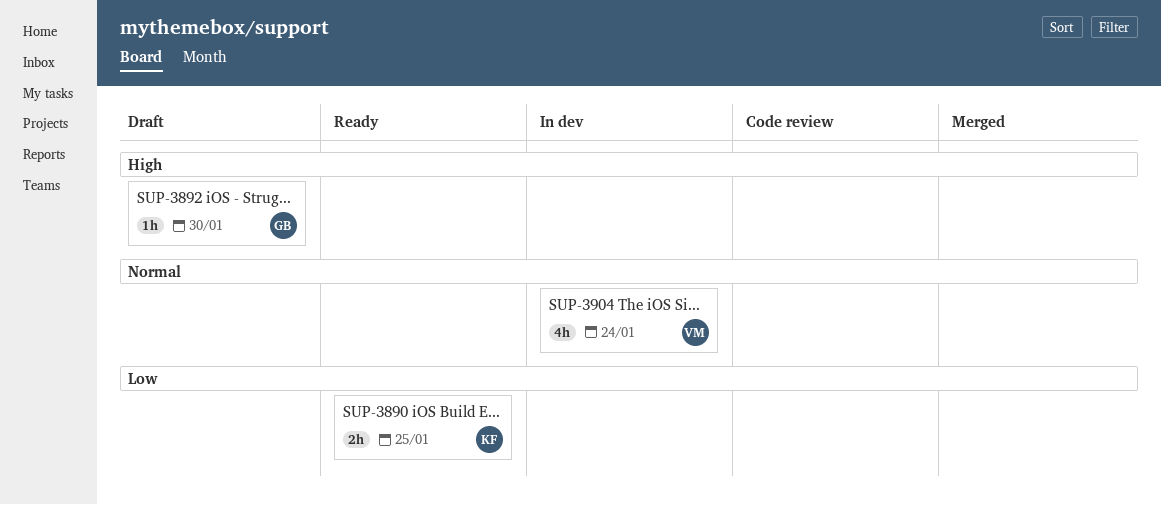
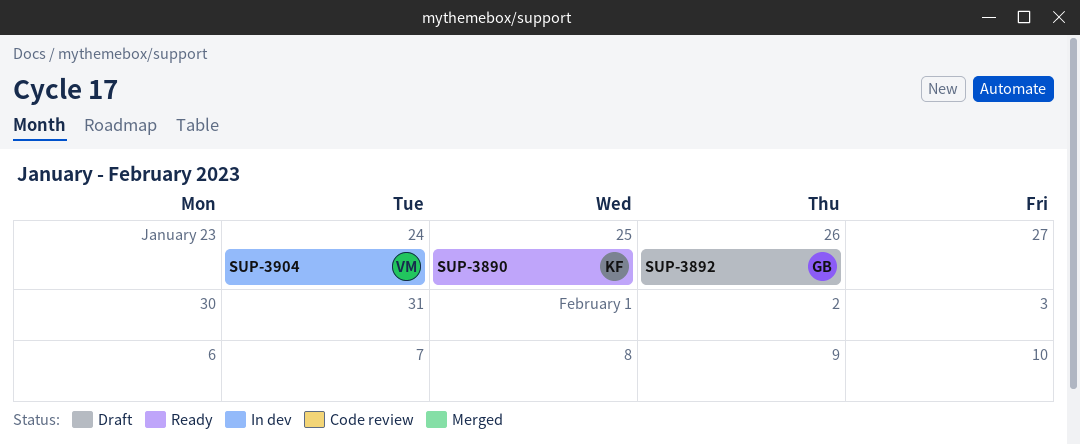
SUP-3892, due: Jan 30 -> Jan 26

